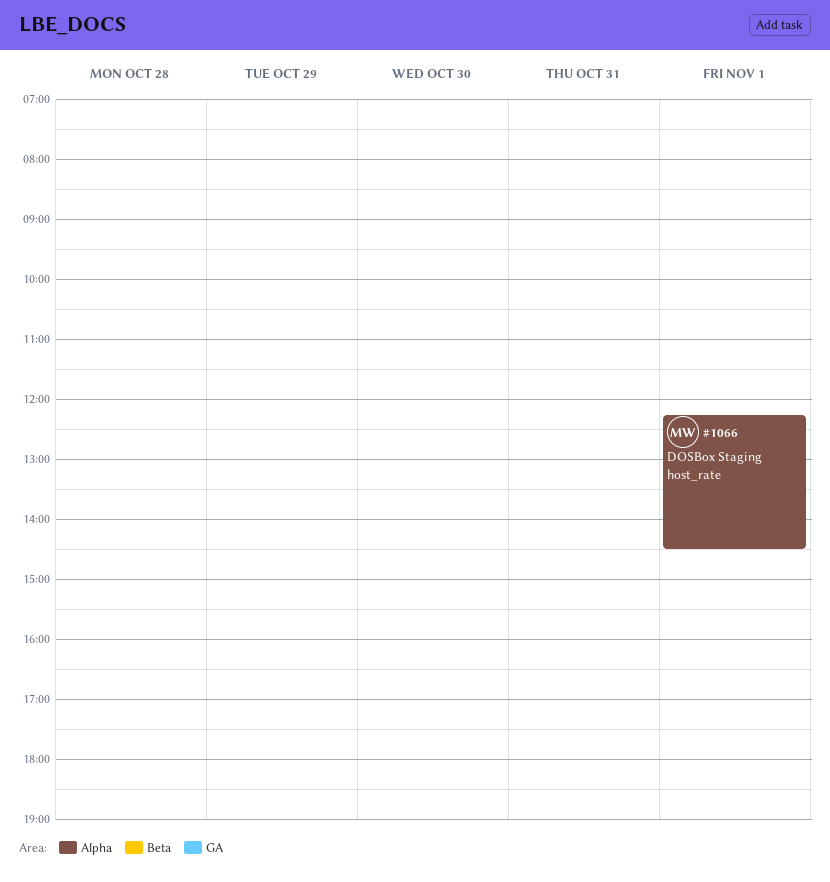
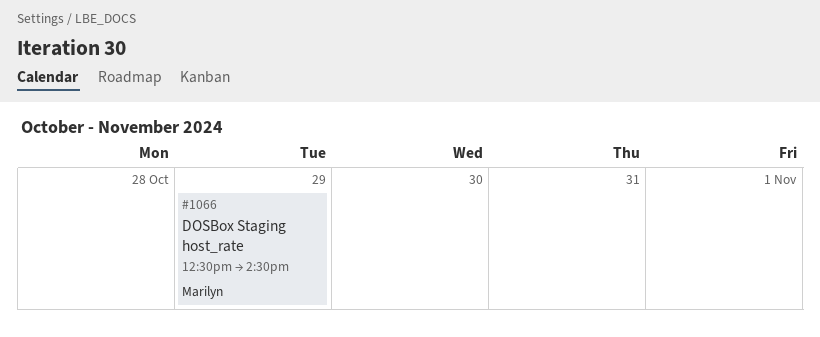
#1066, day: Nov 1 -> Oct 29
#1066, begins: 12:15 -> 12:30

